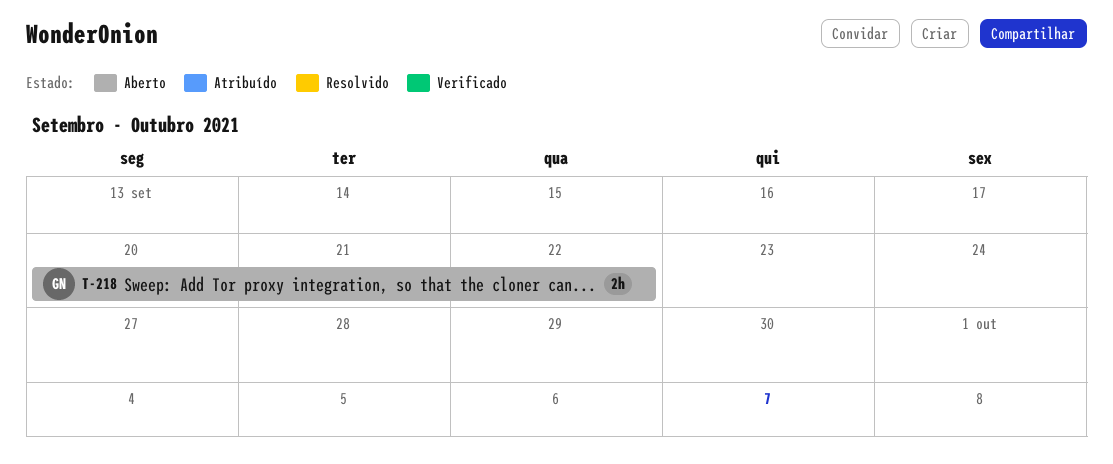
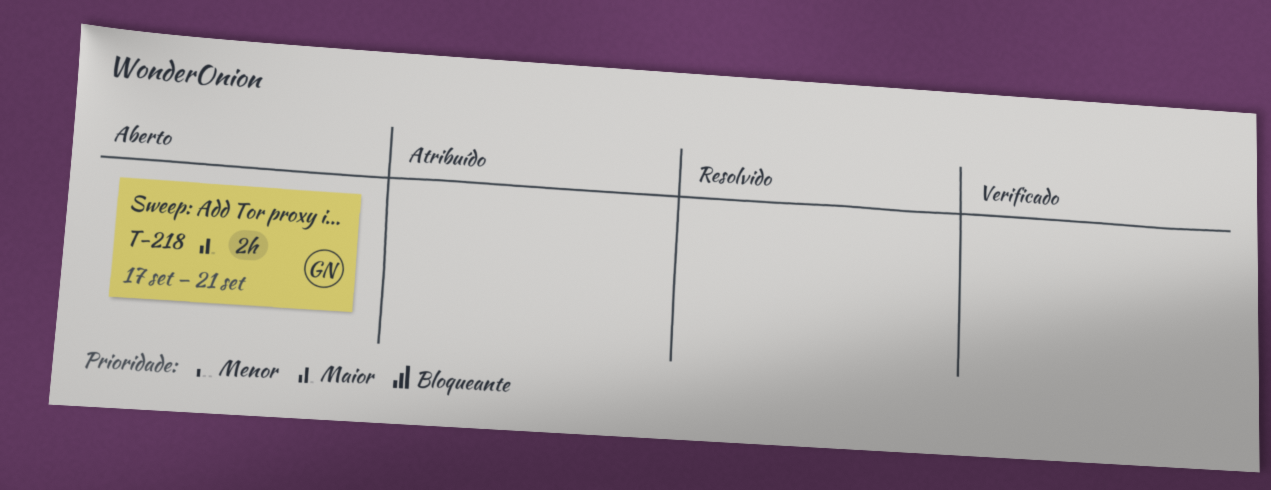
T-218, start: Sep 20 -> Sep 17
T-218, due: Sep 22 -> Sep 21

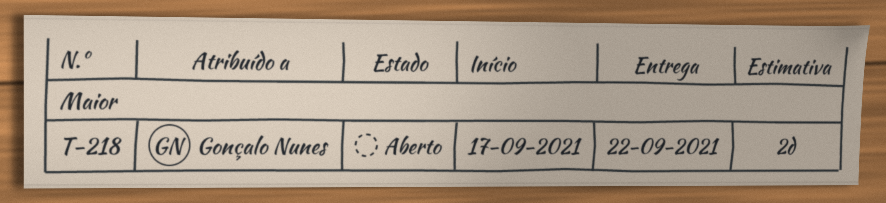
T-218, estimate: 2h -> 2d
T-218, due: Sep 21 -> Sep 22

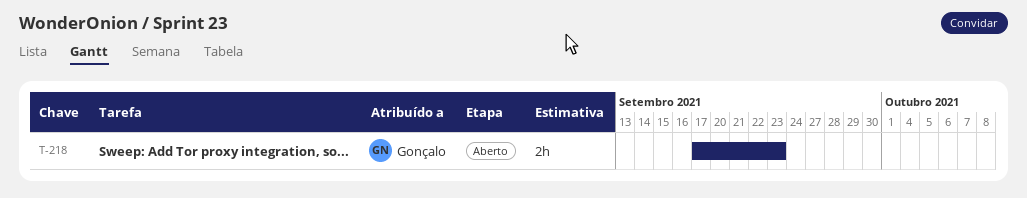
T-218, estimate: 2d -> 2h
T-218, due: Sep 22 -> Sep 23

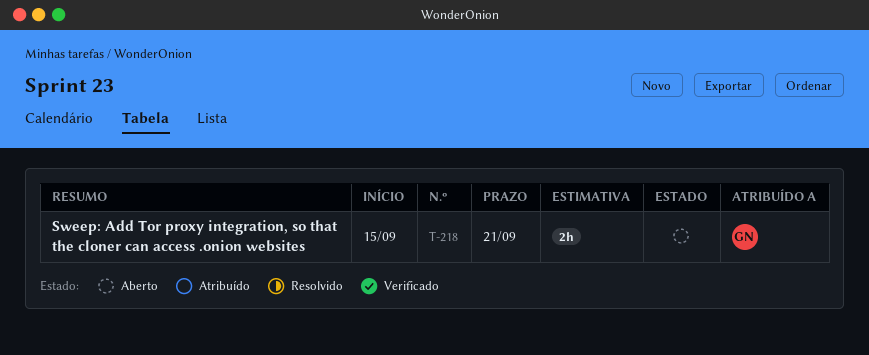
T-218, start: Sep 17 -> Sep 15
T-218, due: Sep 23 -> Sep 21

